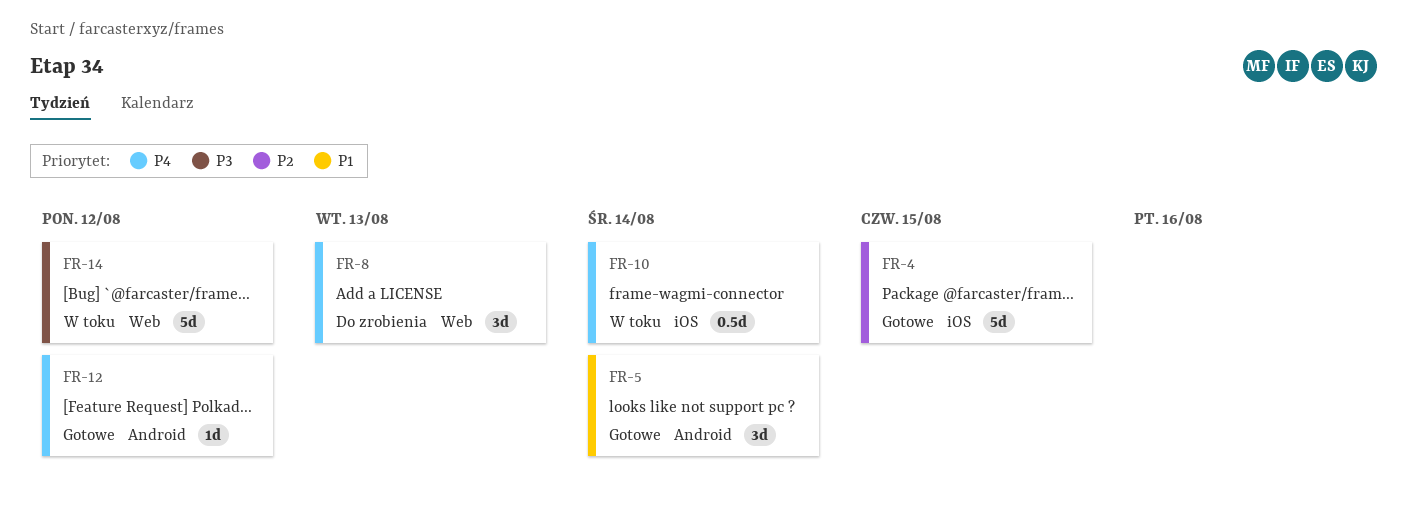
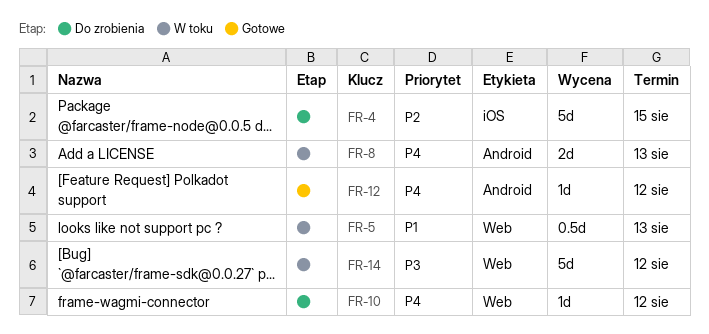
FR-4, status: Gotowe -> Do zrobienia
FR-5, status: Gotowe -> W toku
FR-5, label: Android -> Web
FR-5, estimate: 3d -> 0.5d
FR-5, due: Aug 14 -> Aug 13
FR-8, status: Do zrobienia -> W toku
FR-8, label: Web -> Android
FR-8, estimate: 3d -> 2d
FR-10, status: W toku -> Do zrobienia
FR-10, label: iOS -> Web
FR-10, estimate: 0.5d -> 1d
FR-10, due: Aug 14 -> Aug 12

